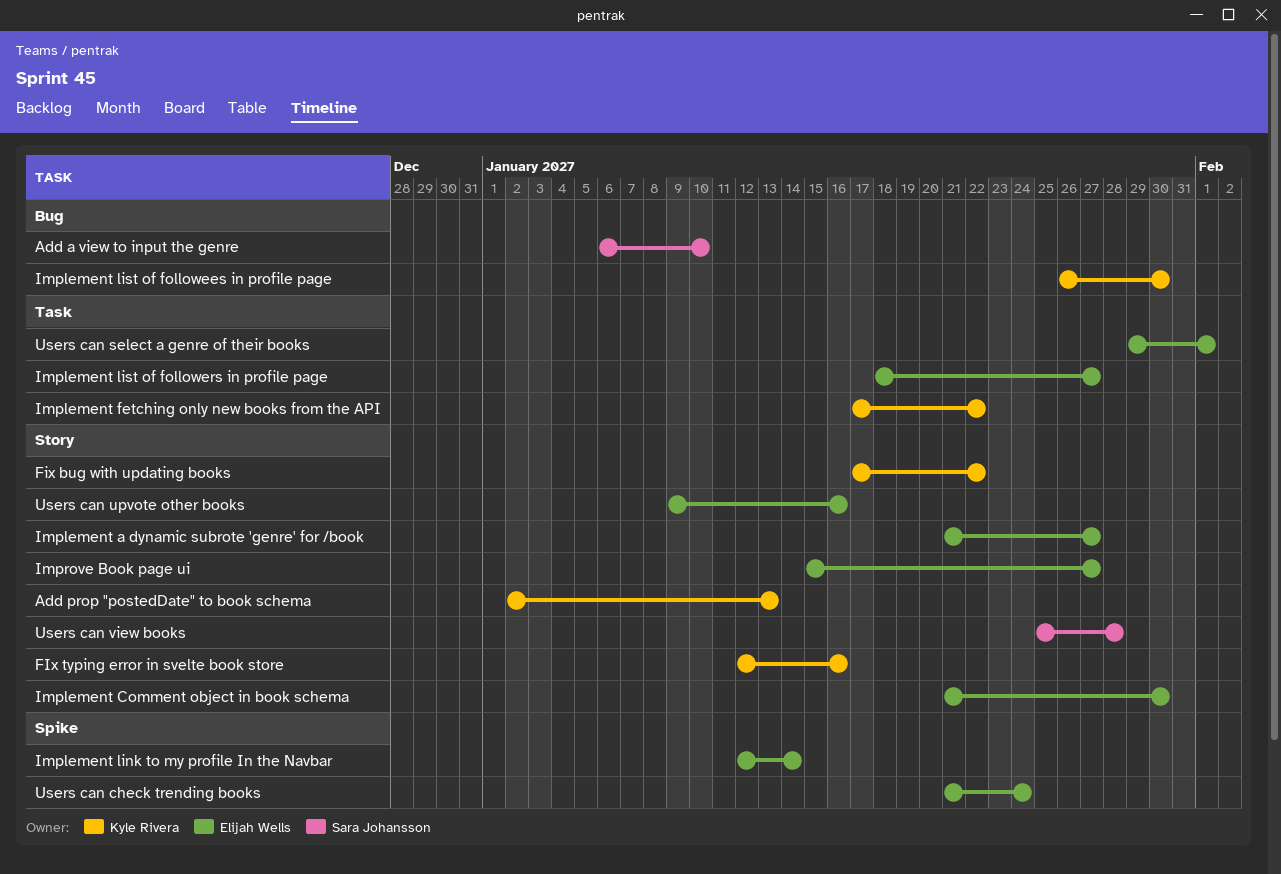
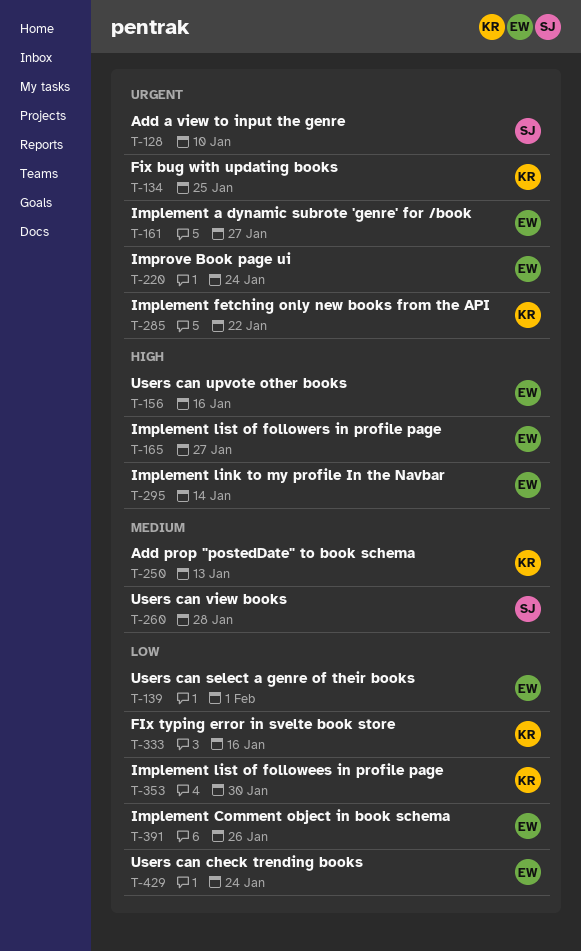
Fix bug with updating books, due: Jan 22 -> Jan 25
Implement Comment object in book schema, due: Jan 30 -> Jan 26
Improve Book page ui, due: Jan 27 -> Jan 24

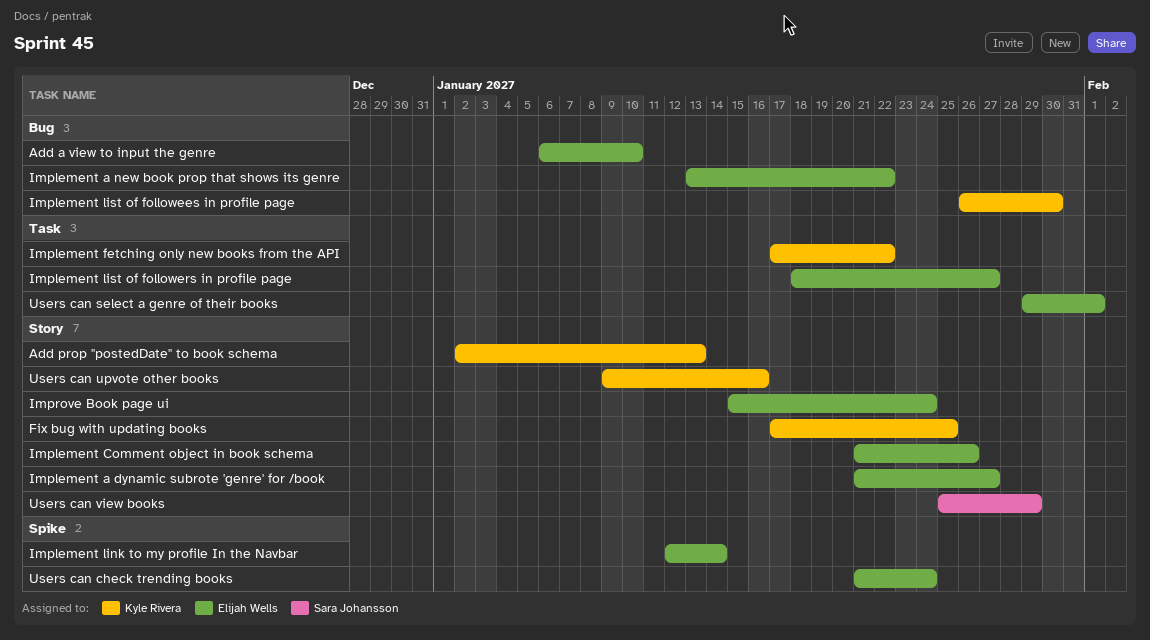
Add a view to input the genre, owner: Sara Johansson -> Elijah Wells
FIx typing error in svelte book store: present -> none
Implement a new book prop that shows its genre: none -> present
Users can upvote other books, owner: Elijah Wells -> Kyle Rivera
Users can view books, due: Jan 28 -> Jan 29

